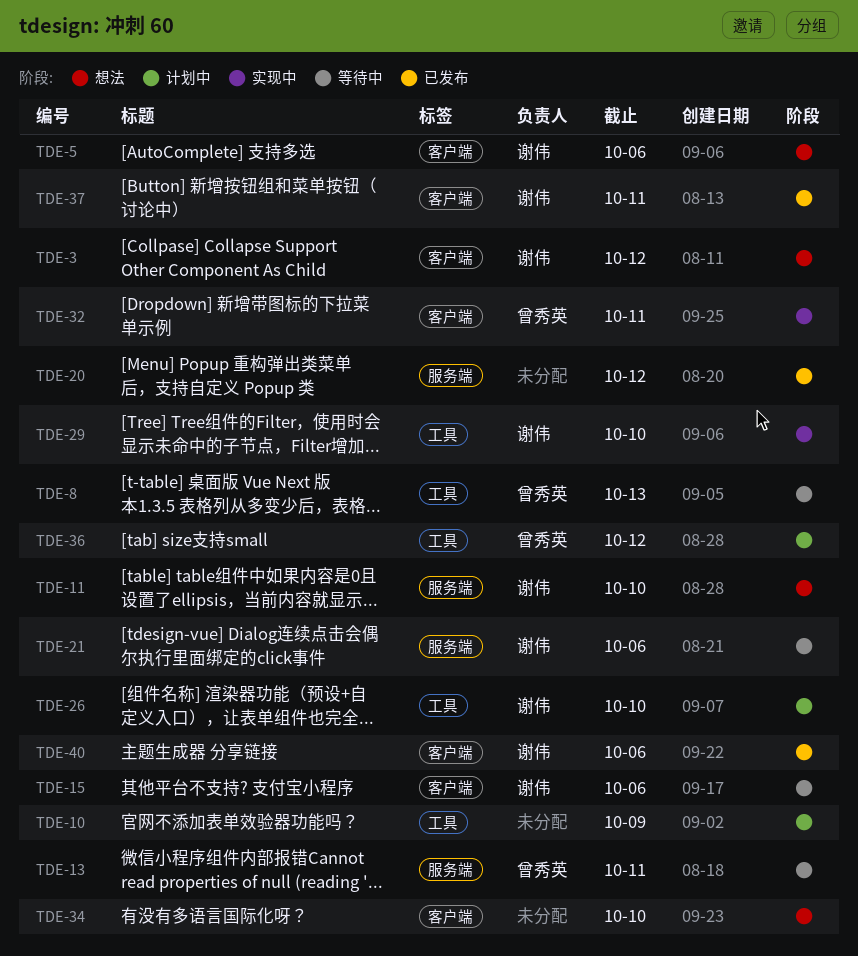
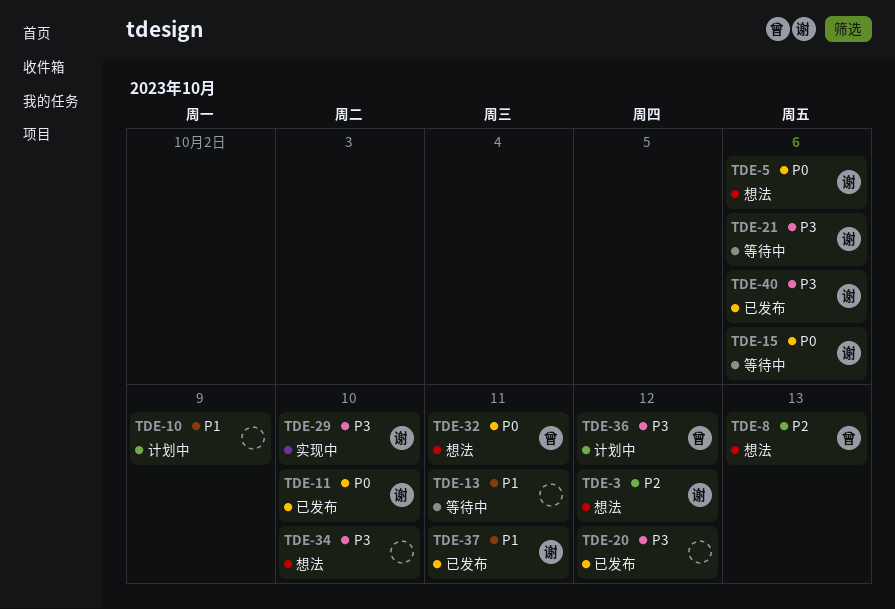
TDE-8, status: 等待中 -> 想法
TDE-11, status: 想法 -> 已发布
TDE-13, owner: 曾秀英 -> none
TDE-26: present -> none
TDE-32, status: 实现中 -> 想法

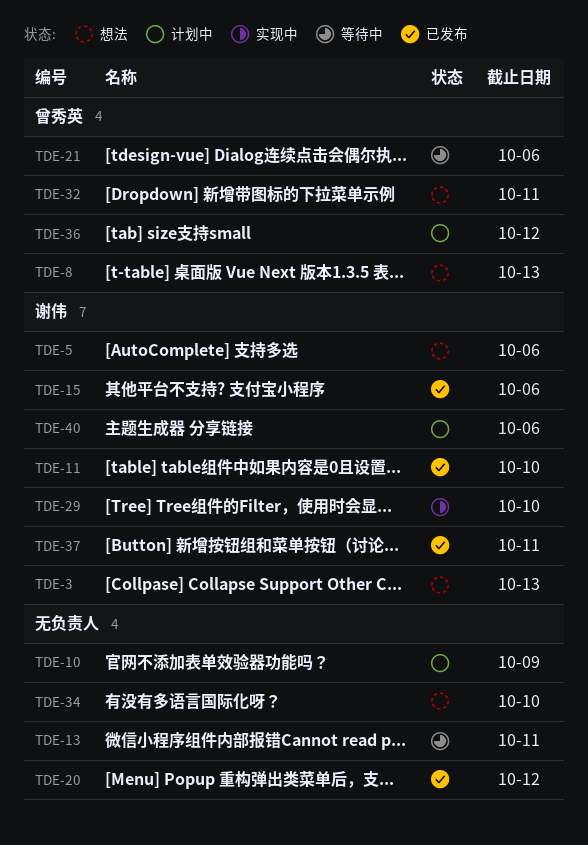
TDE-3, due: Oct 12 -> Oct 13
TDE-15, status: 等待中 -> 已发布
TDE-21, owner: 谢伟 -> 曾秀英
TDE-40, status: 已发布 -> 计划中

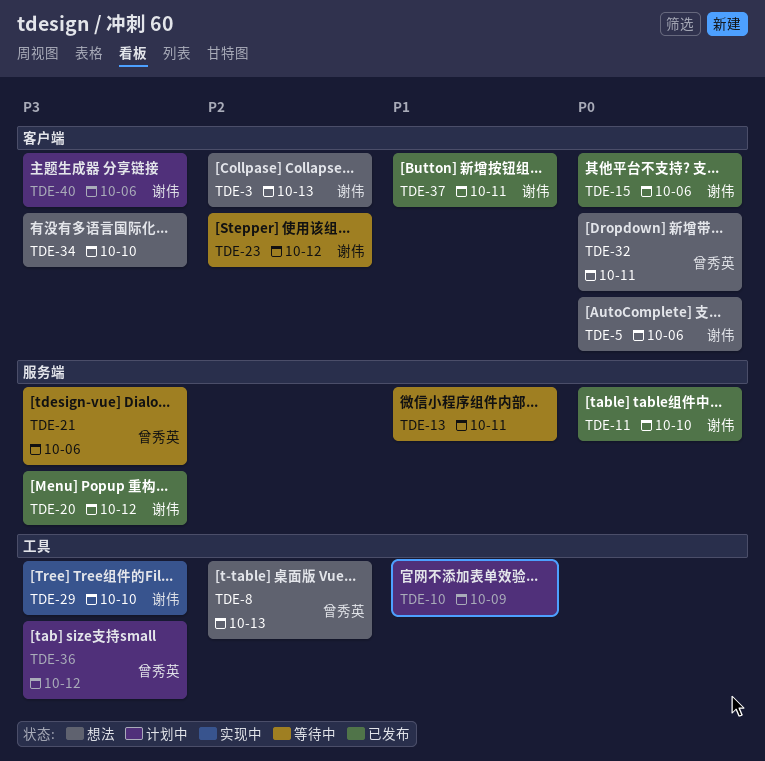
TDE-20, owner: none -> 谢伟
TDE-23: none -> present

